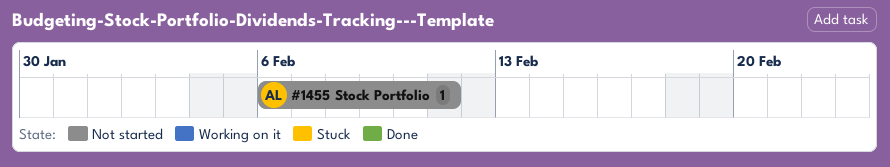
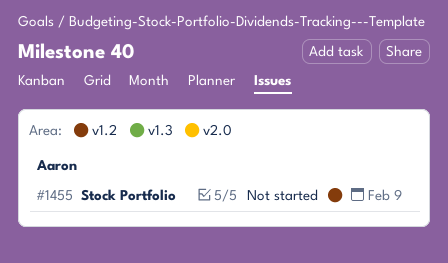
#1455, due: Feb 11 -> Feb 9

